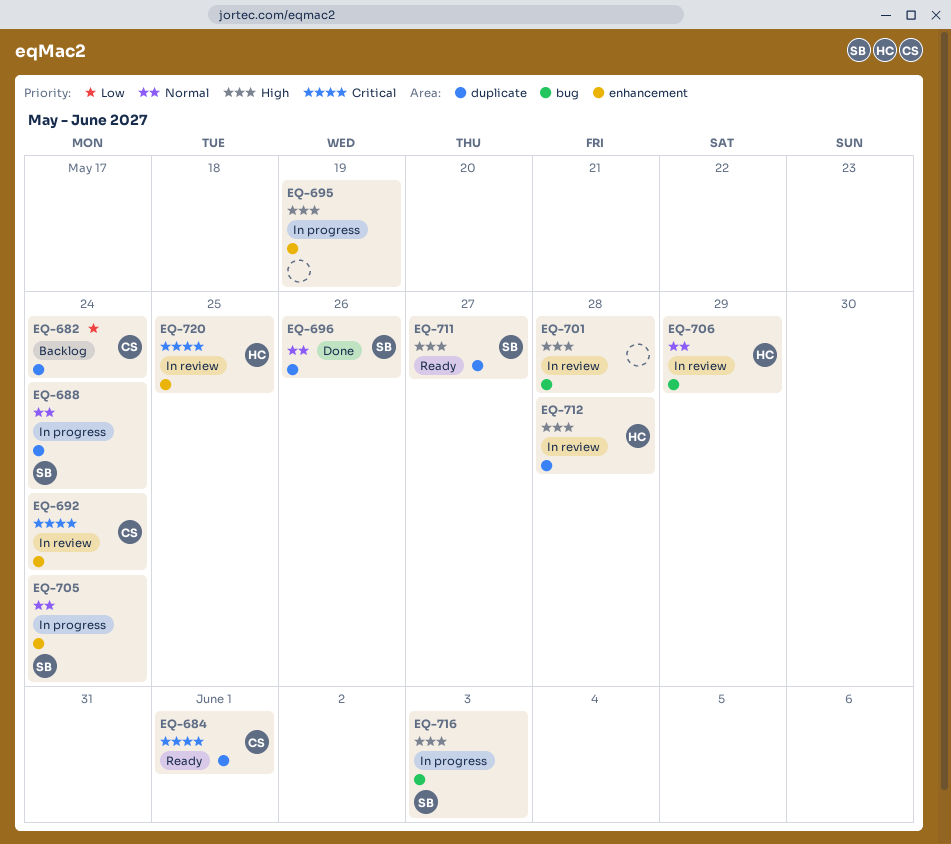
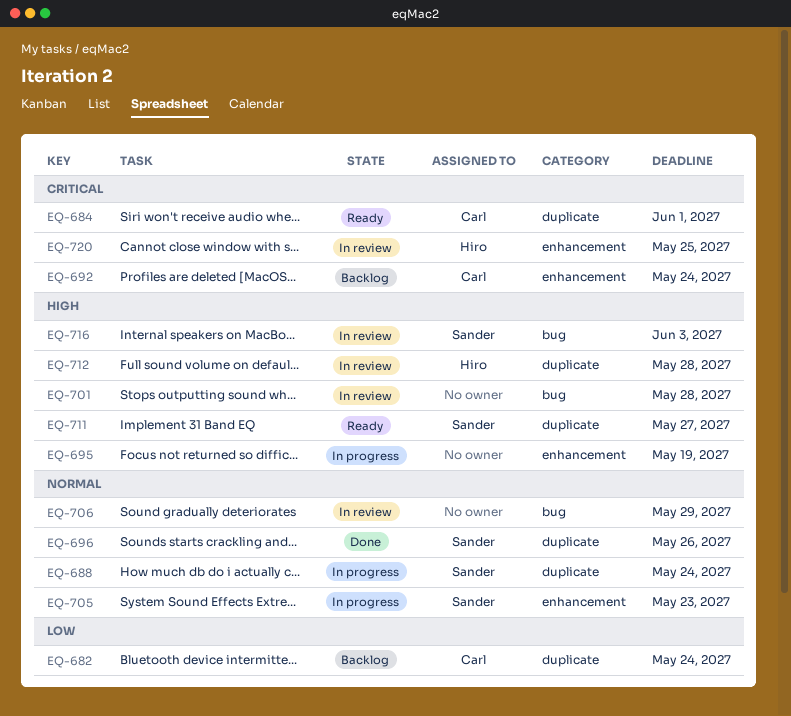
EQ-692, status: In review -> Backlog
EQ-705, due: May 24 -> May 23
EQ-706, owner: Hiro -> none
EQ-716, status: In progress -> In review

